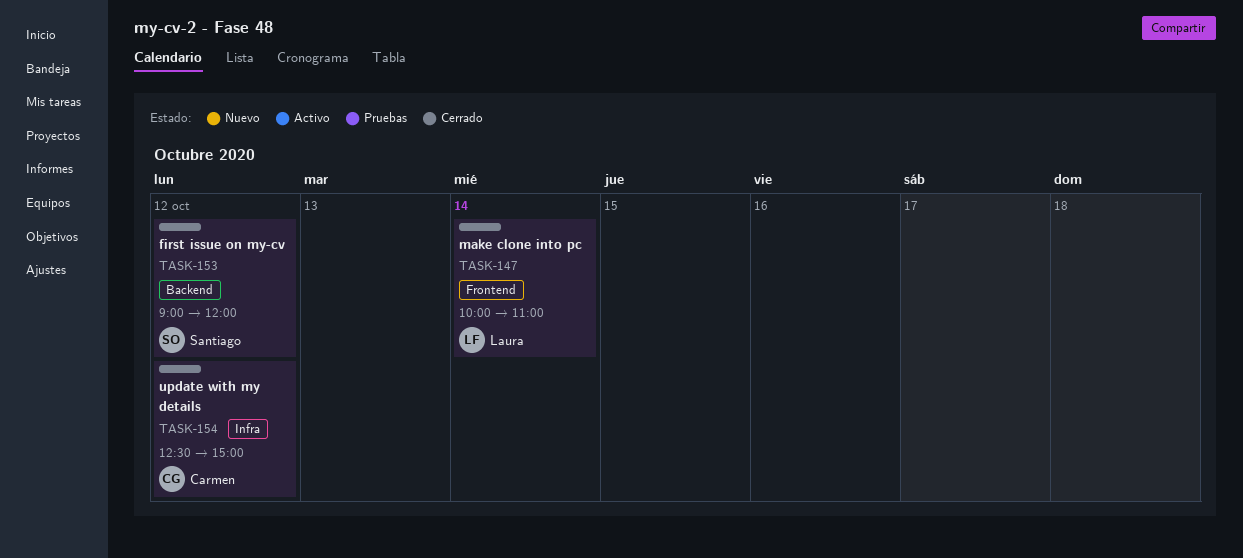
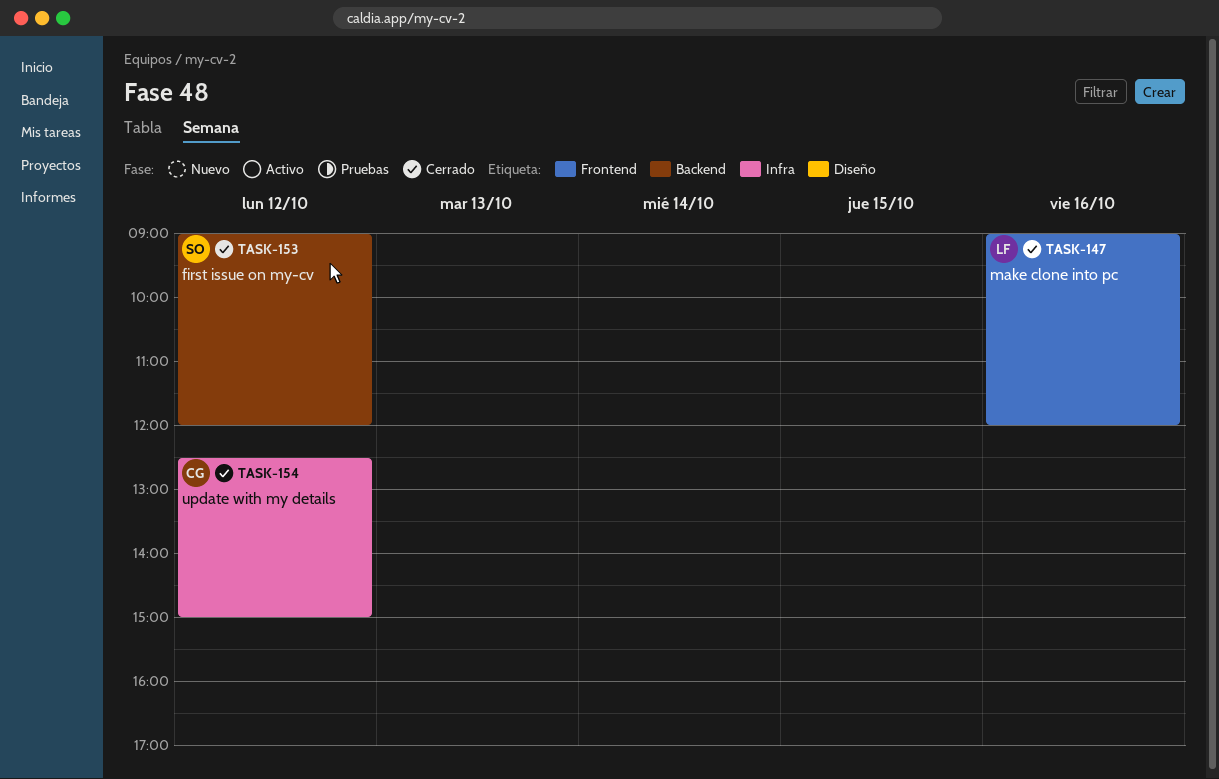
TASK-147, day: Oct 14 -> Oct 16
TASK-147, begins: 10:00 -> 09:00
TASK-147, ends: 11:00 -> 12:00

